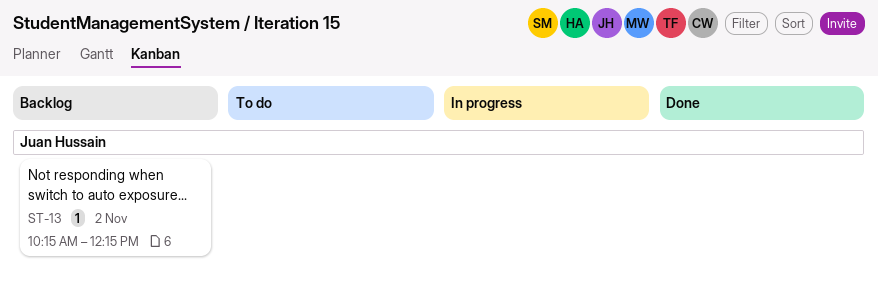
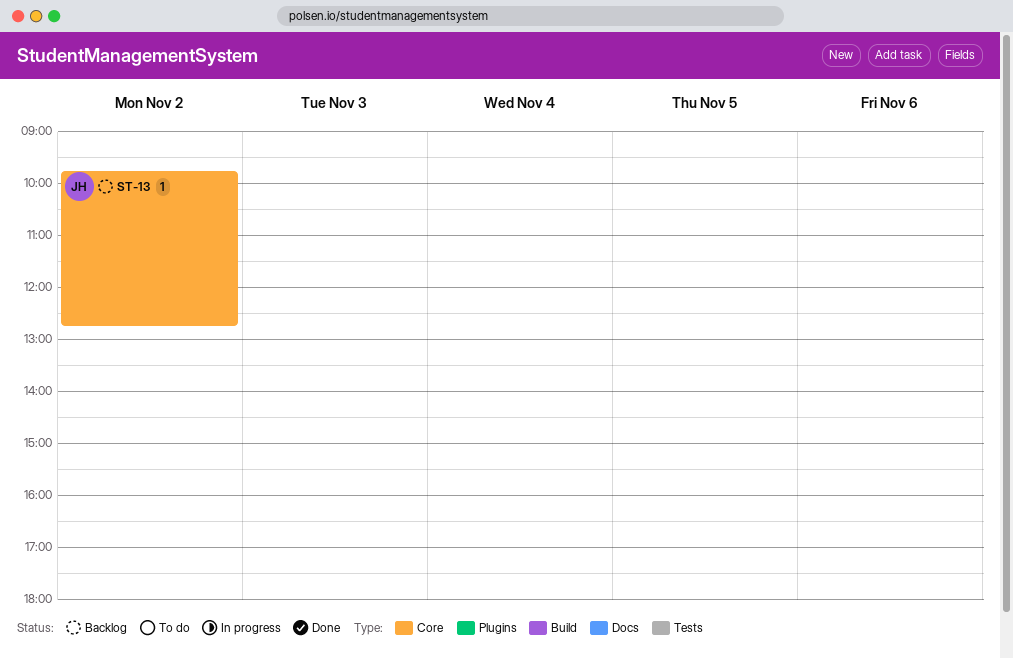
ST-13, begins: 10:15 -> 09:45
ST-13, ends: 12:15 -> 12:45

